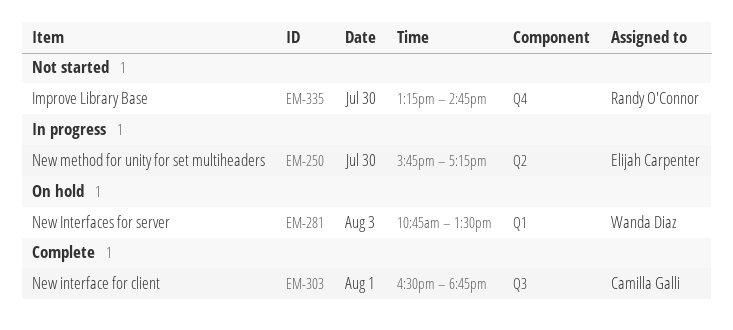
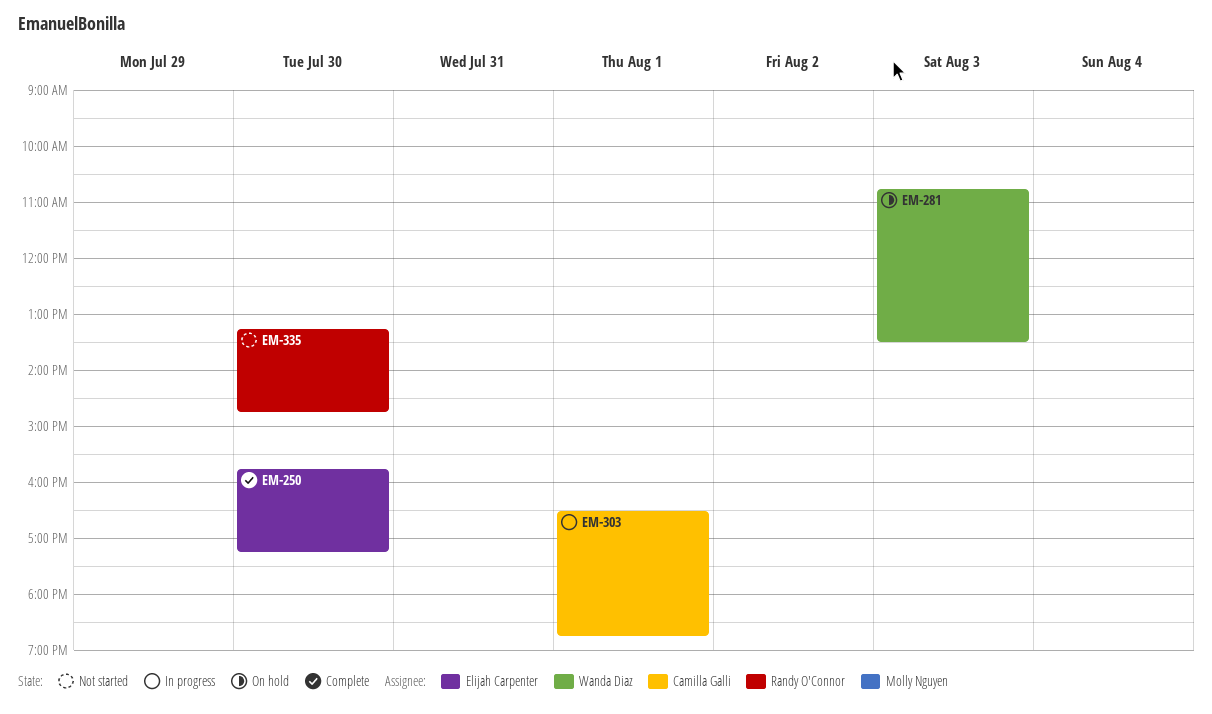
EM-250, status: In progress -> Complete
EM-303, status: Complete -> In progress

